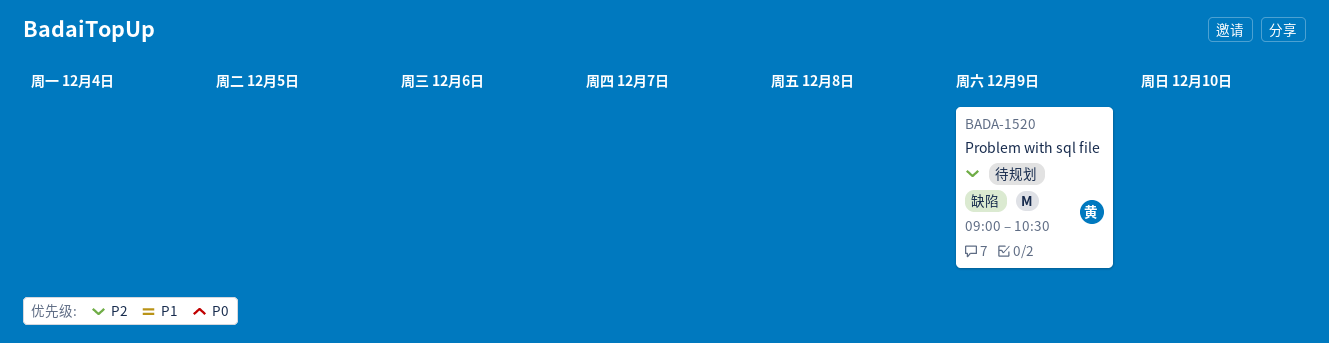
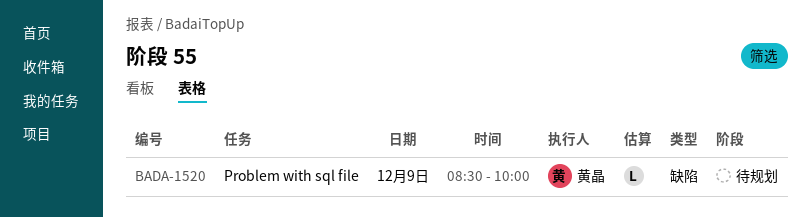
BADA-1520, estimate: M -> L
BADA-1520, begins: 09:00 -> 08:30
BADA-1520, ends: 10:30 -> 10:00

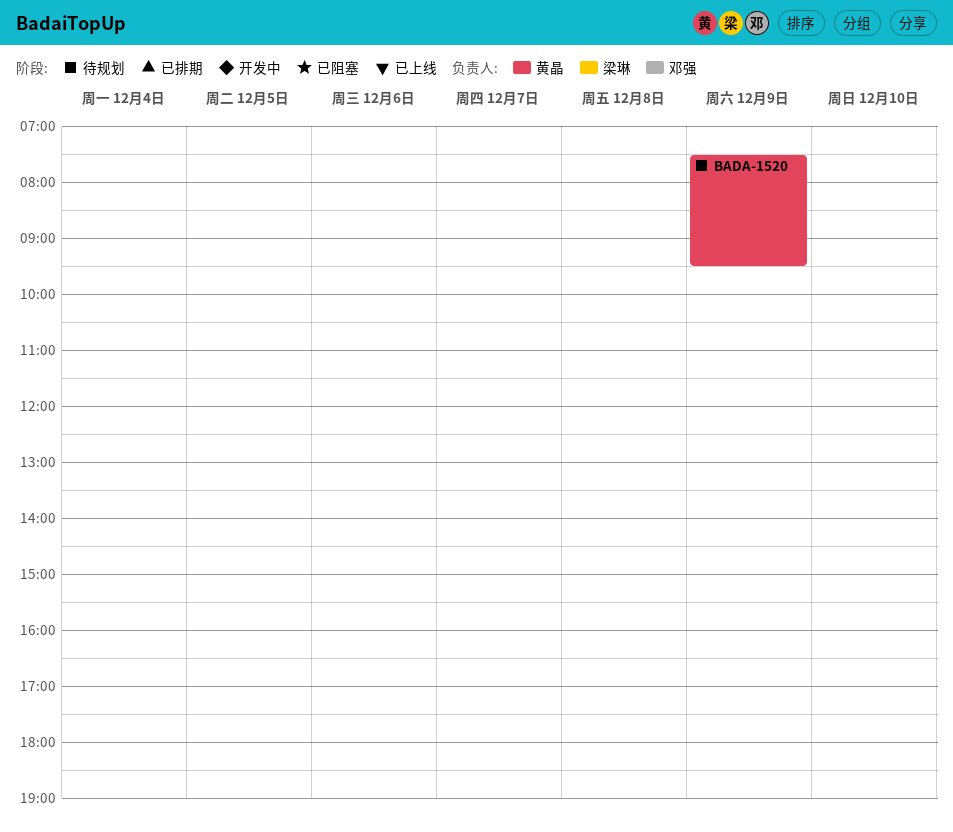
BADA-1520, begins: 08:30 -> 07:30
BADA-1520, ends: 10:00 -> 09:30

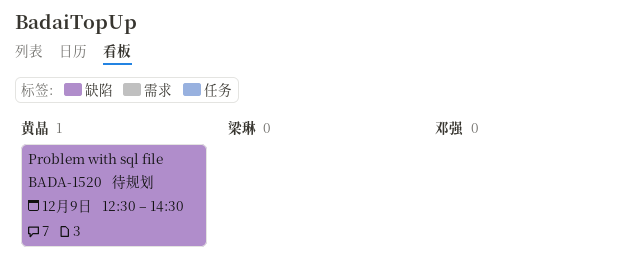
BADA-1520, begins: 07:30 -> 12:30
BADA-1520, ends: 09:30 -> 14:30

